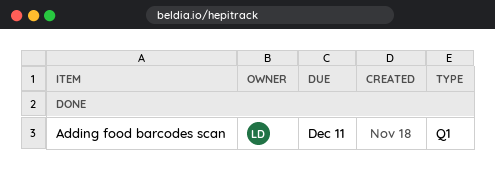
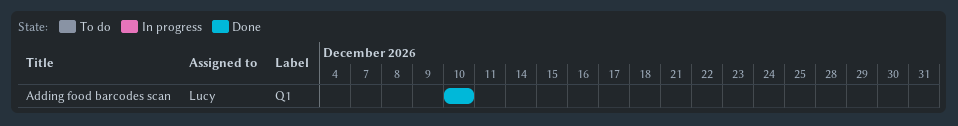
Adding food barcodes scan, due: Dec 11 -> Dec 10

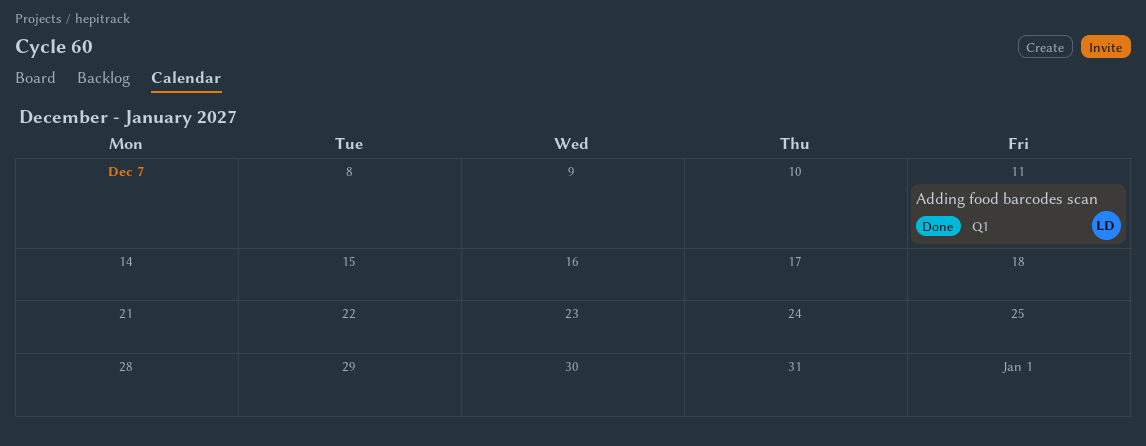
Adding food barcodes scan, due: Dec 10 -> Dec 11

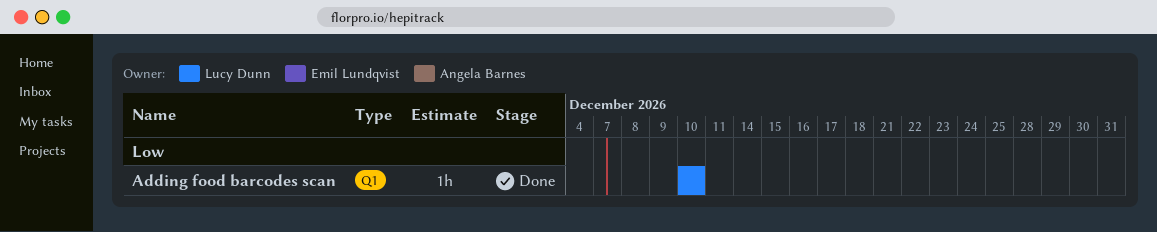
Adding food barcodes scan, due: Dec 11 -> Dec 10

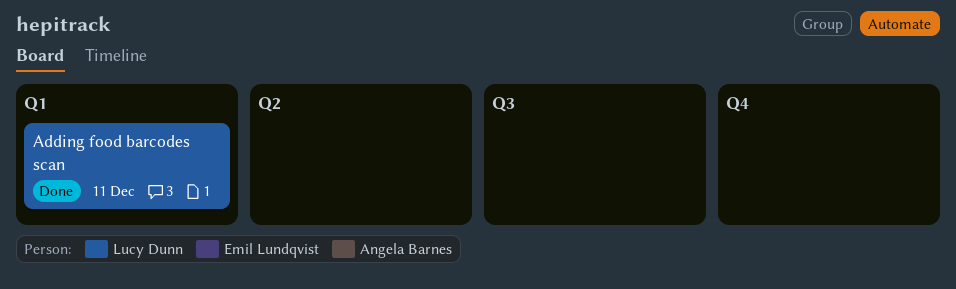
Adding food barcodes scan, due: Dec 10 -> Dec 11

